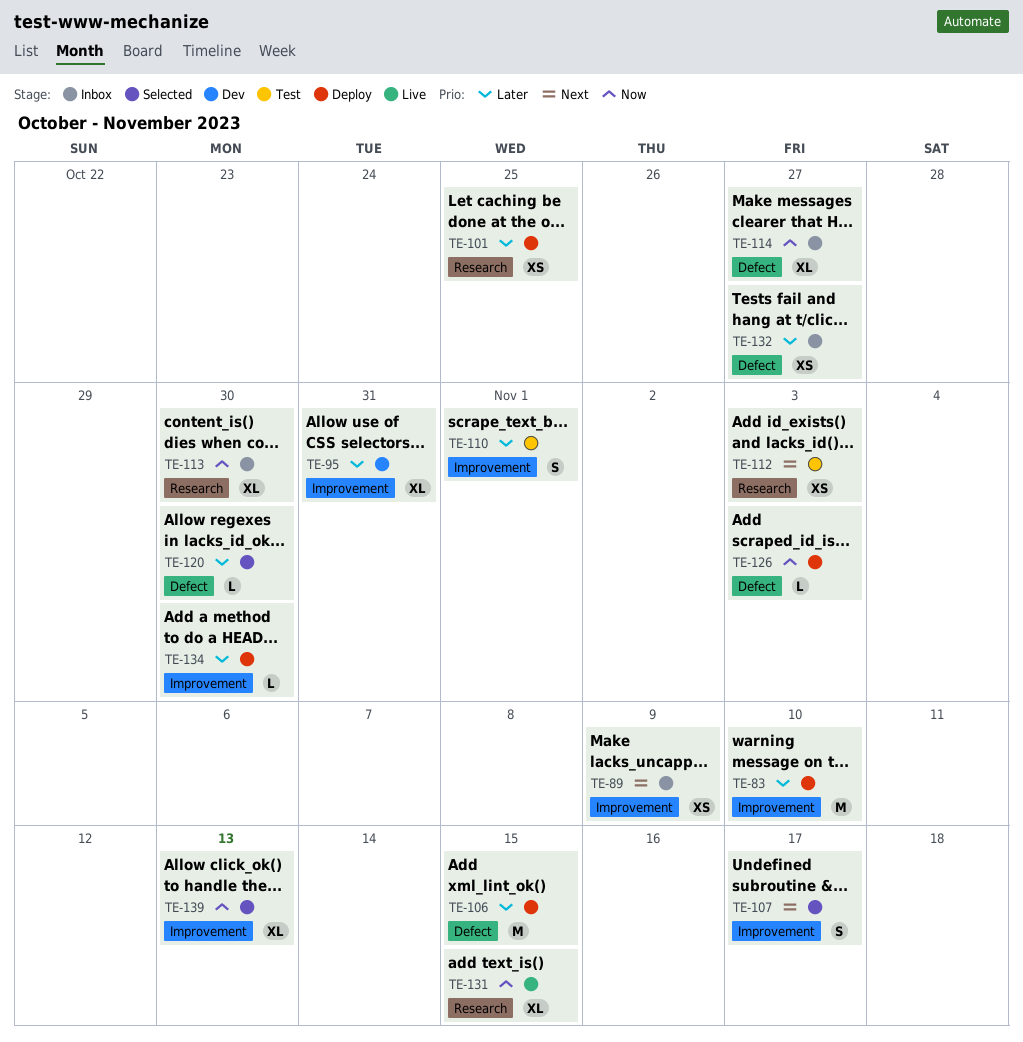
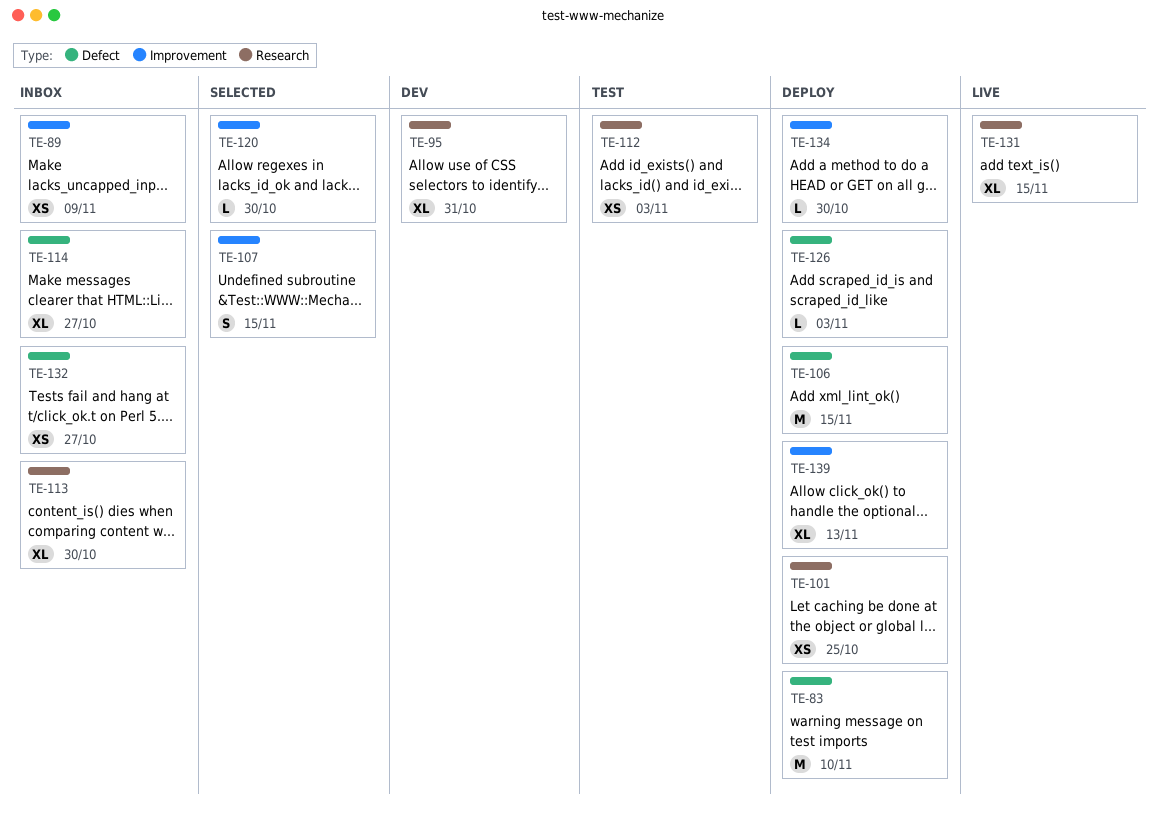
TE-83, label: Improvement -> Defect
TE-95, label: Improvement -> Research
TE-107, due: Nov 17 -> Nov 15
TE-110: present -> none
TE-120, label: Defect -> Improvement
TE-139, status: Selected -> Deploy

